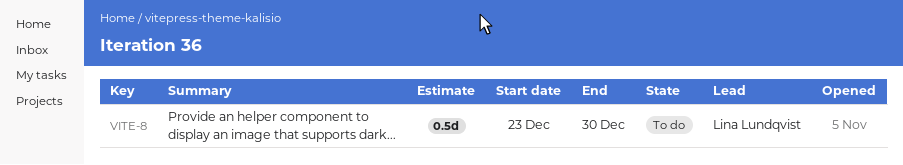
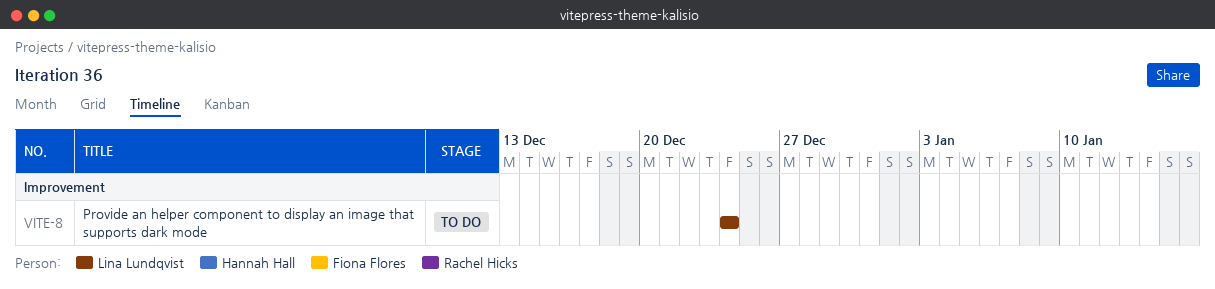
VITE-8, start: Dec 23 -> Dec 24
VITE-8, due: Dec 30 -> Dec 24

